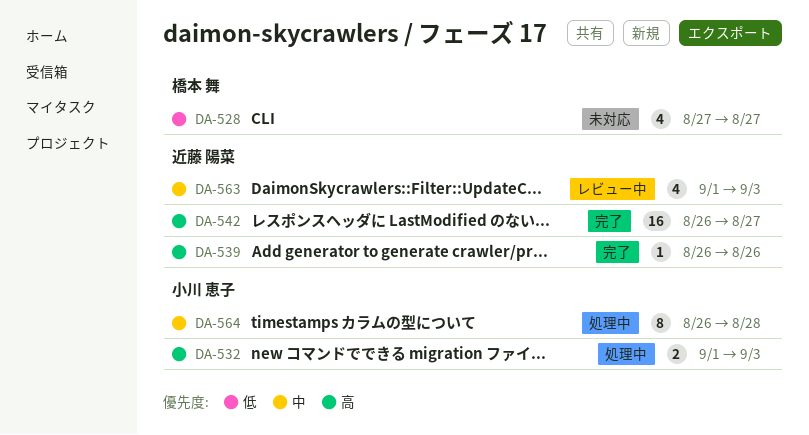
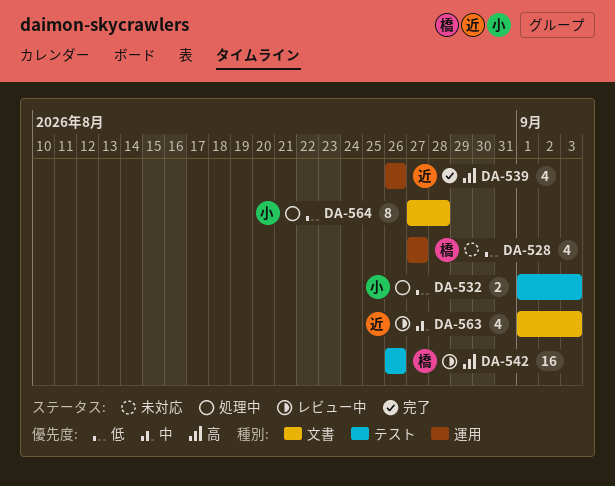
DA-532, priority: 高 -> 低
DA-539, estimate: 1 -> 4
DA-542, status: 完了 -> レビュー中
DA-542, owner: 近藤 陽菜 -> 橋本 舞
DA-542, due: Aug 27 -> Aug 26
DA-564, priority: 中 -> 低
DA-564, start: Aug 26 -> Aug 27

